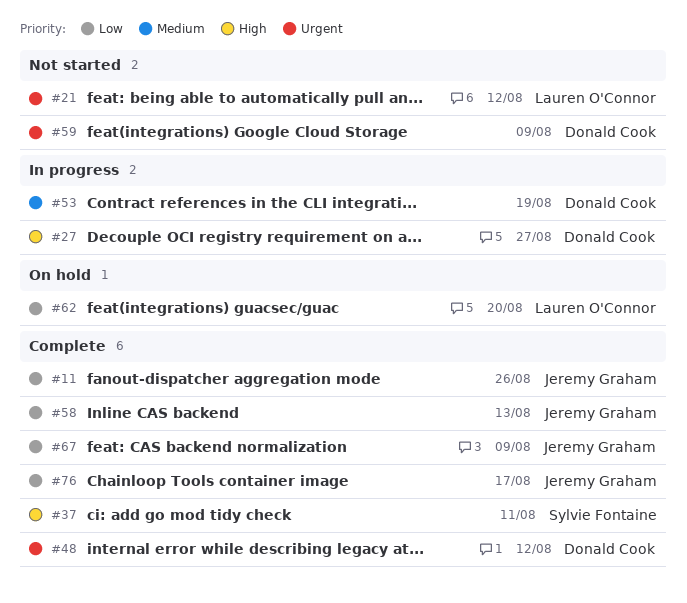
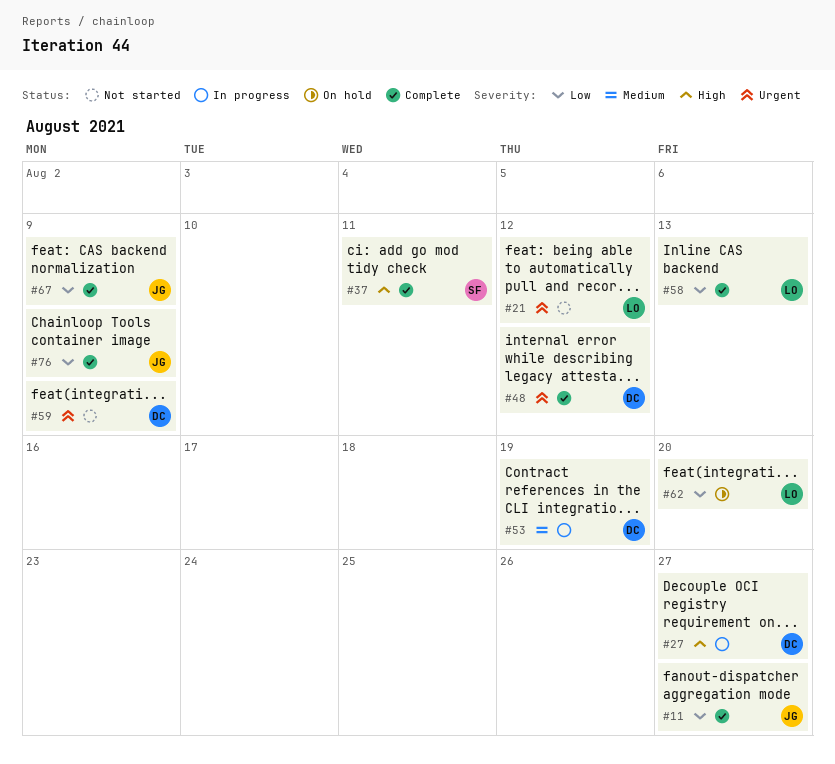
#11, due: Aug 26 -> Aug 27
#58, owner: Jeremy Graham -> Lauren O'Connor
#76, due: Aug 17 -> Aug 9

